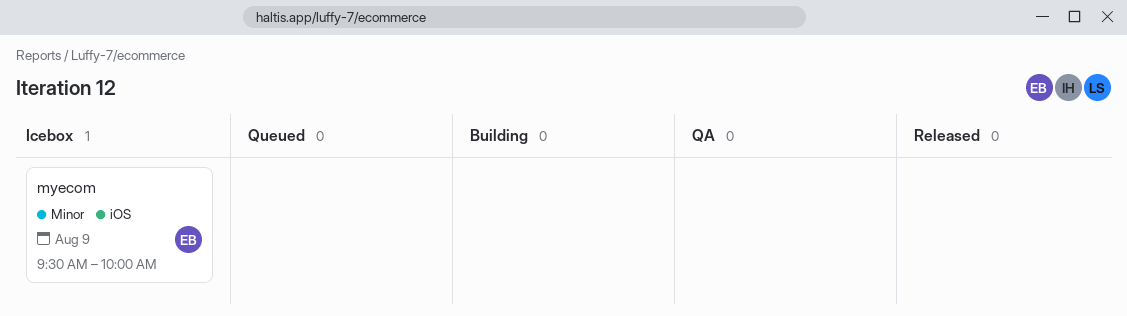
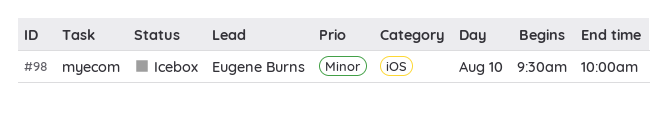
myecom, day: Aug 9 -> Aug 10

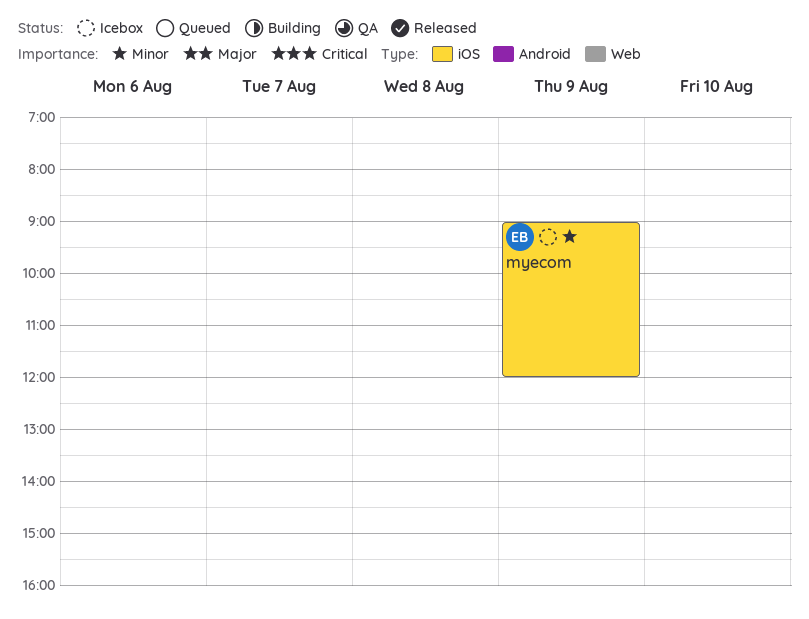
myecom, day: Aug 10 -> Aug 9
myecom, begins: 09:30 -> 09:00
myecom, ends: 10:00 -> 12:00

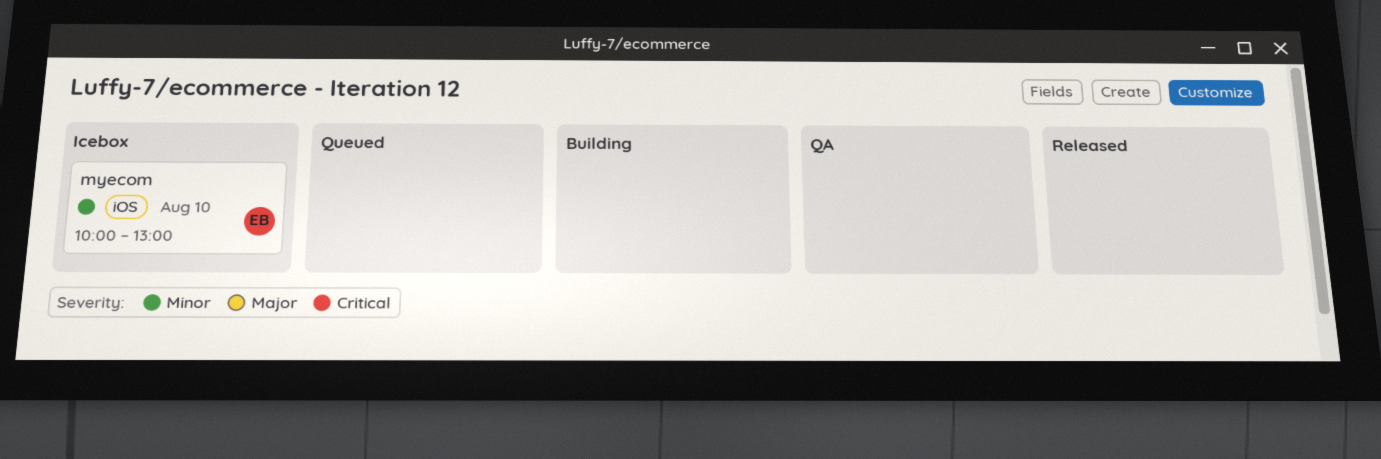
myecom, day: Aug 9 -> Aug 10
myecom, begins: 09:00 -> 10:00
myecom, ends: 12:00 -> 13:00

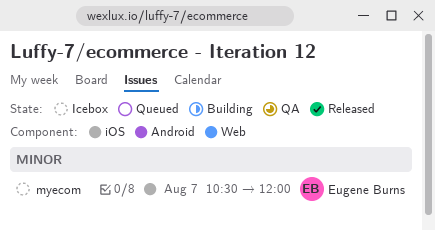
myecom, day: Aug 10 -> Aug 7
myecom, begins: 10:00 -> 10:30
myecom, ends: 13:00 -> 12:00

